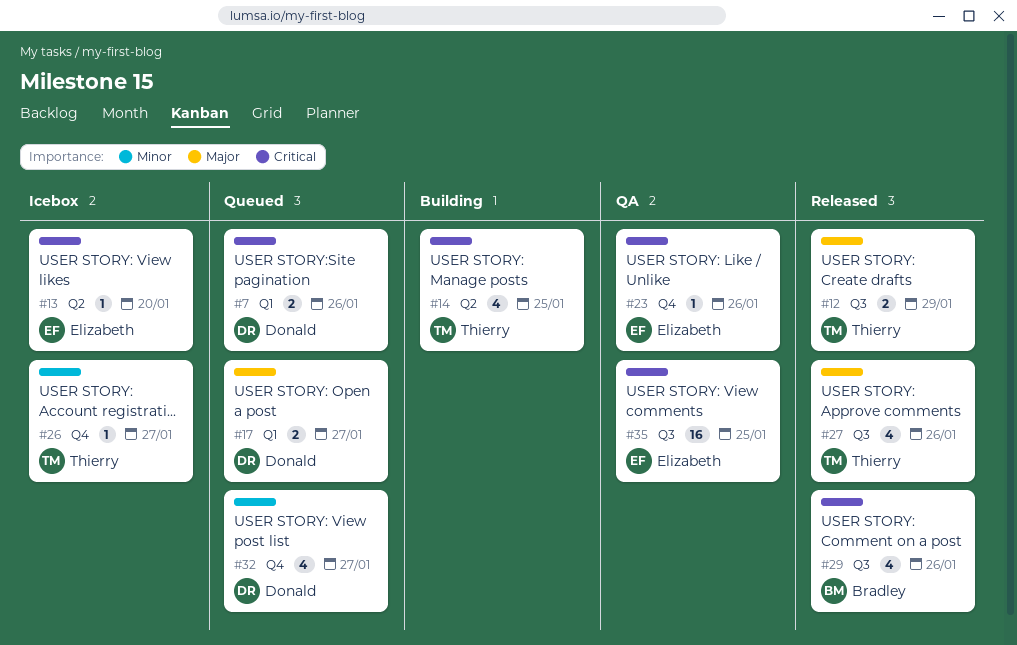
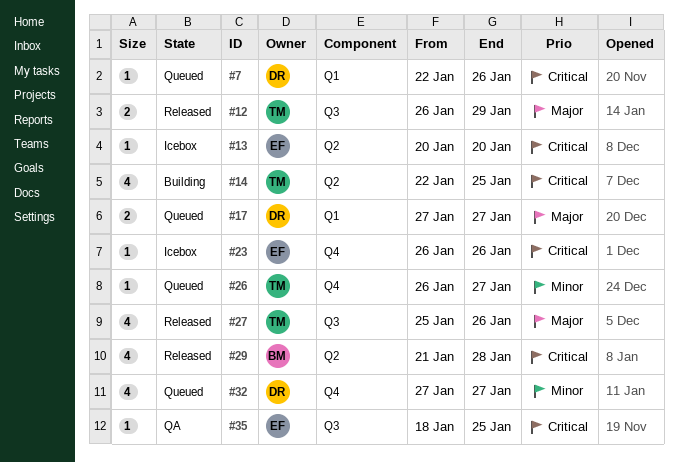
#7, estimate: 2 -> 1
#23, status: QA -> Icebox
#26, status: Icebox -> Queued
#29, label: Q3 -> Q2
#29, due: Jan 26 -> Jan 28
#35, estimate: 16 -> 1

